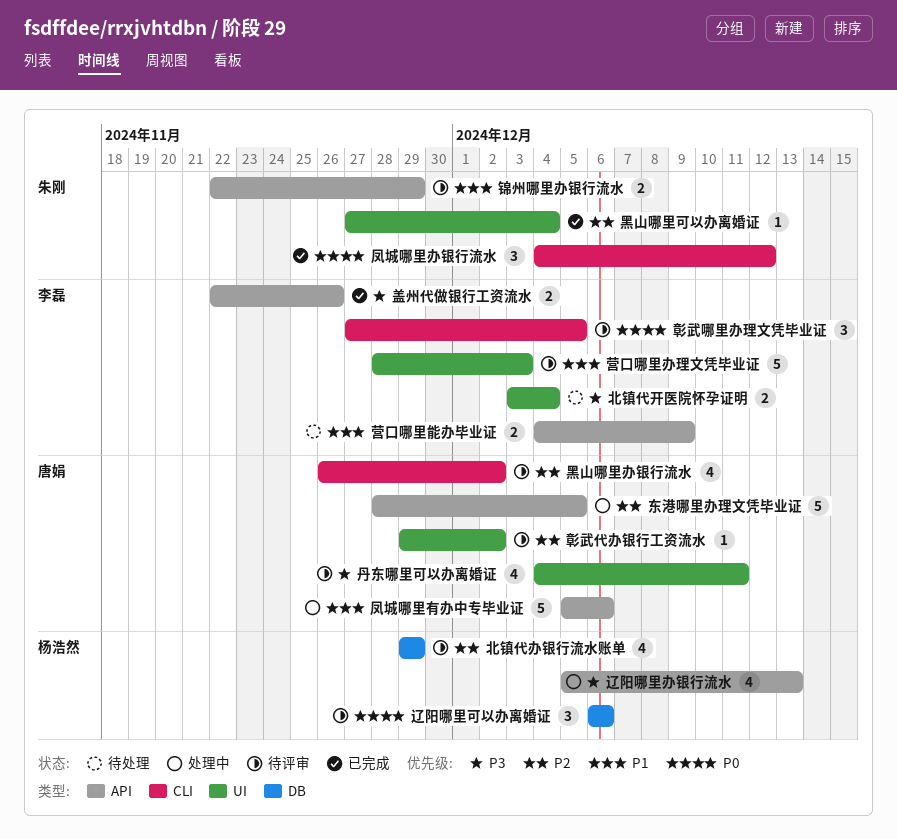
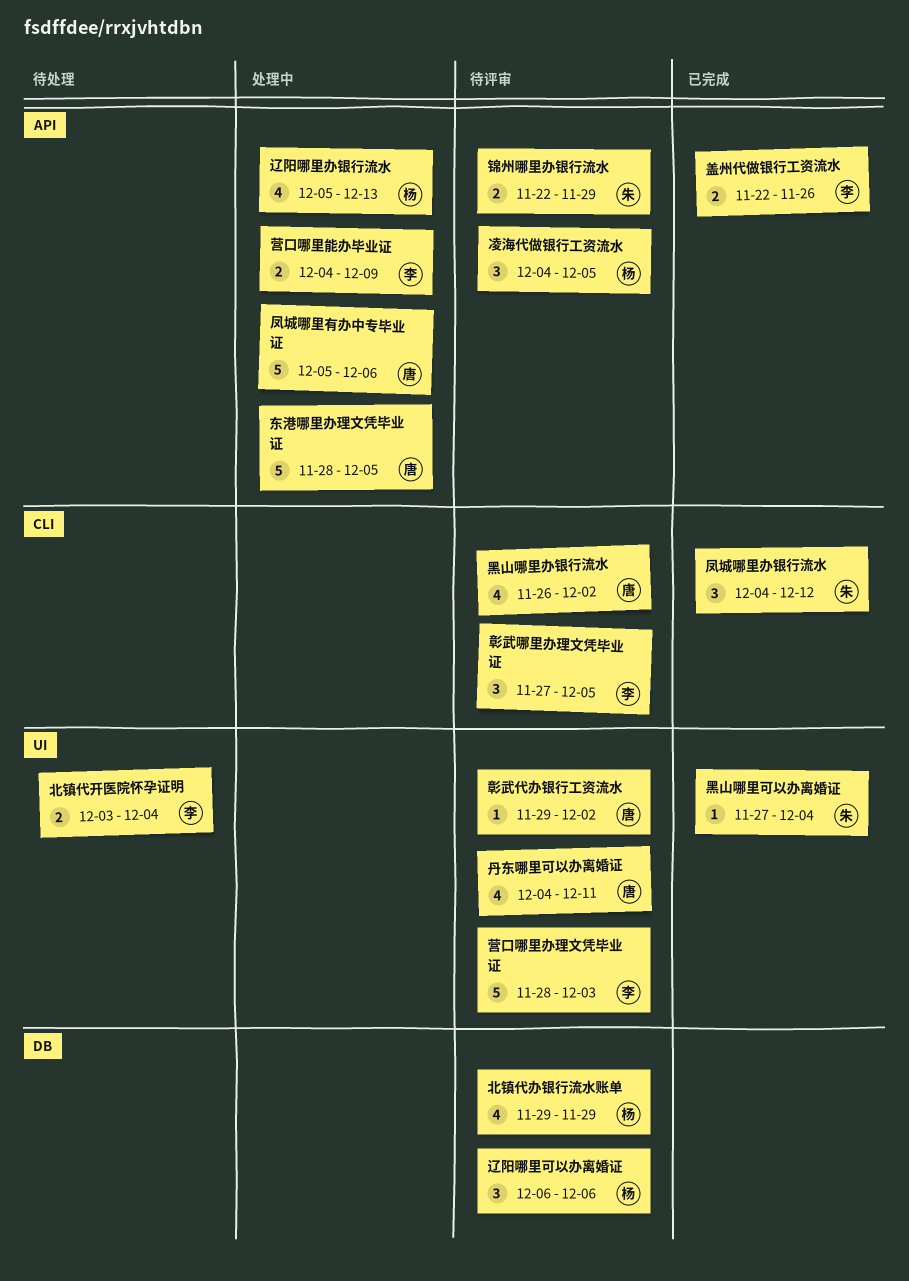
凌海代做银行工资流水: none -> present
营口哪里能办毕业证, status: 待处理 -> 处理中

